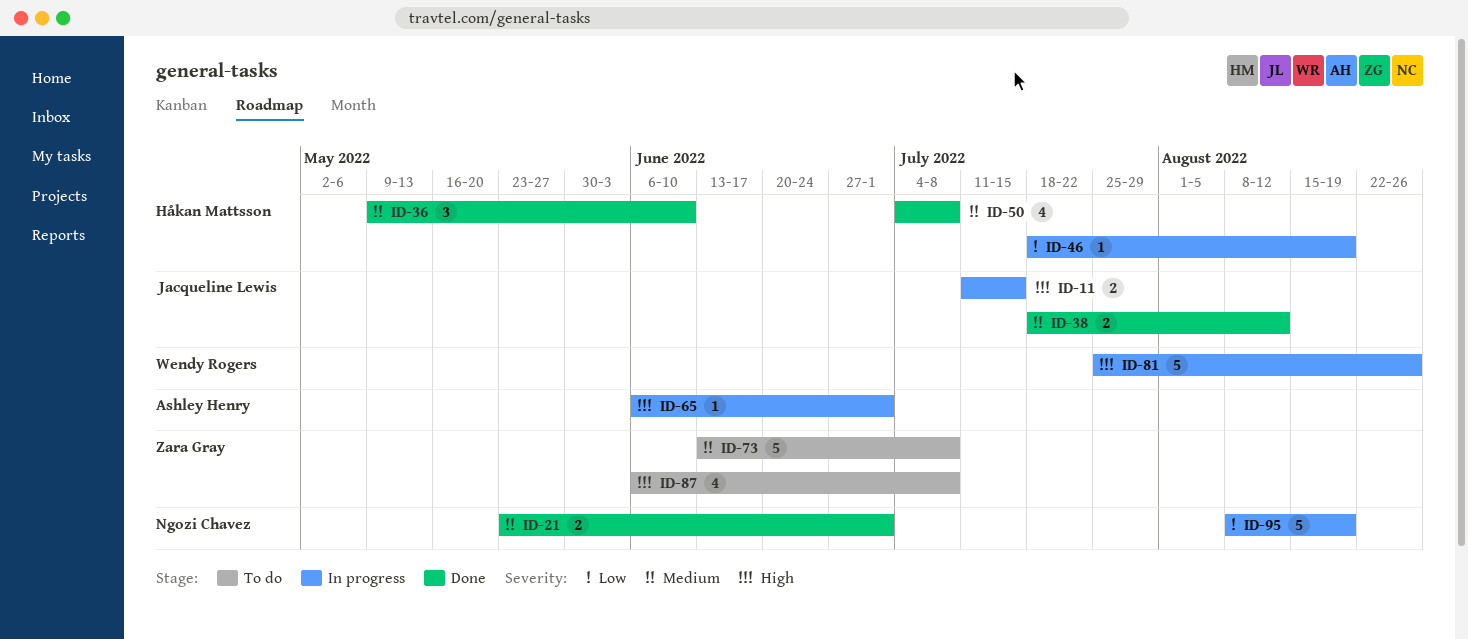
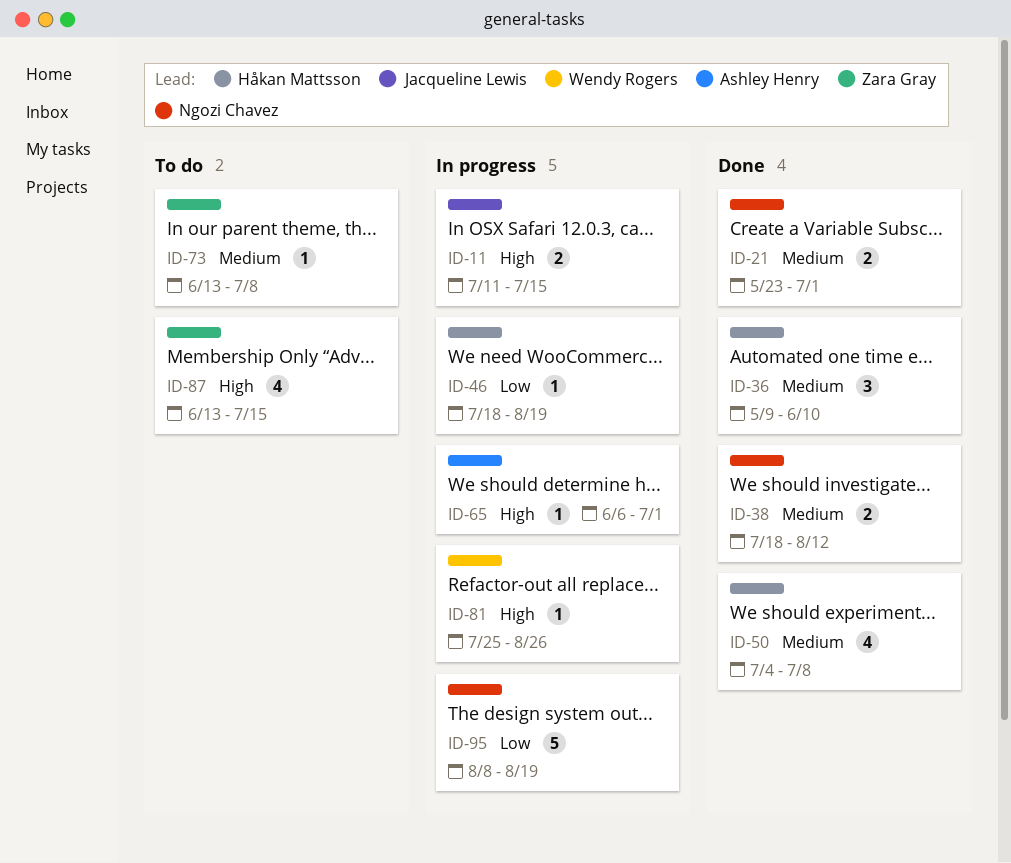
ID-38, owner: Jacqueline Lewis -> Ngozi Chavez
ID-73, estimate: 5 -> 1
ID-81, estimate: 5 -> 1
ID-87, start: Jun 6 -> Jun 13
ID-87, due: Jul 8 -> Jul 15

